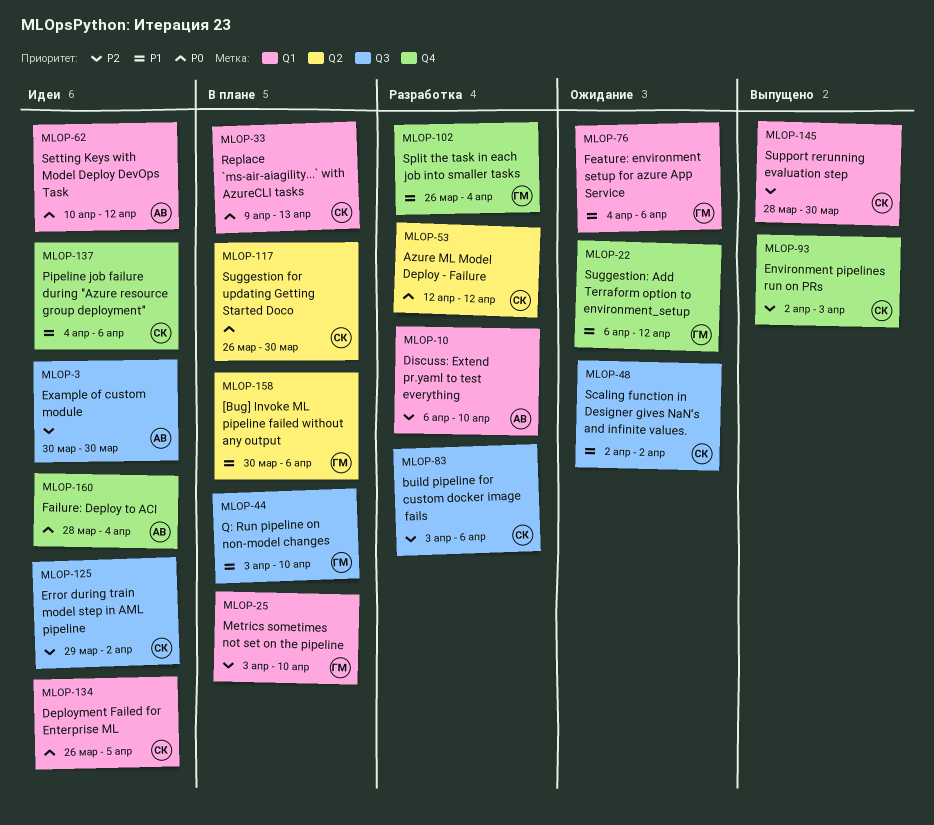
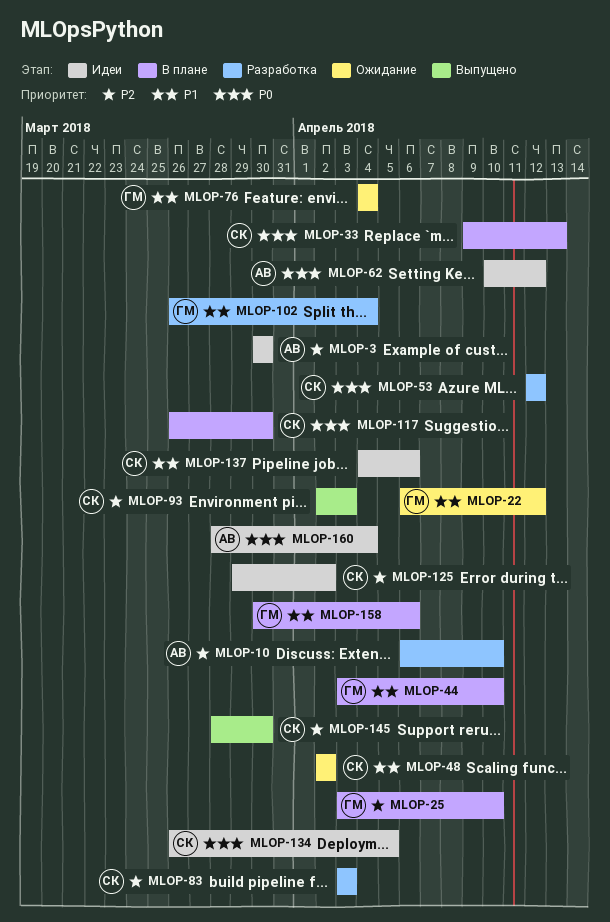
MLOP-76, due: Apr 6 -> Apr 4
MLOP-83, due: Apr 6 -> Apr 3

